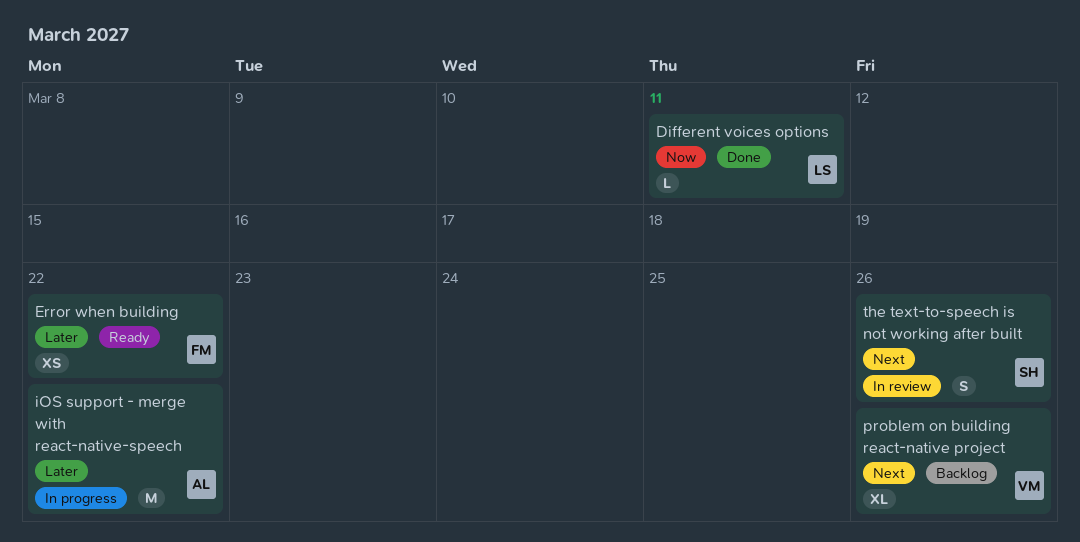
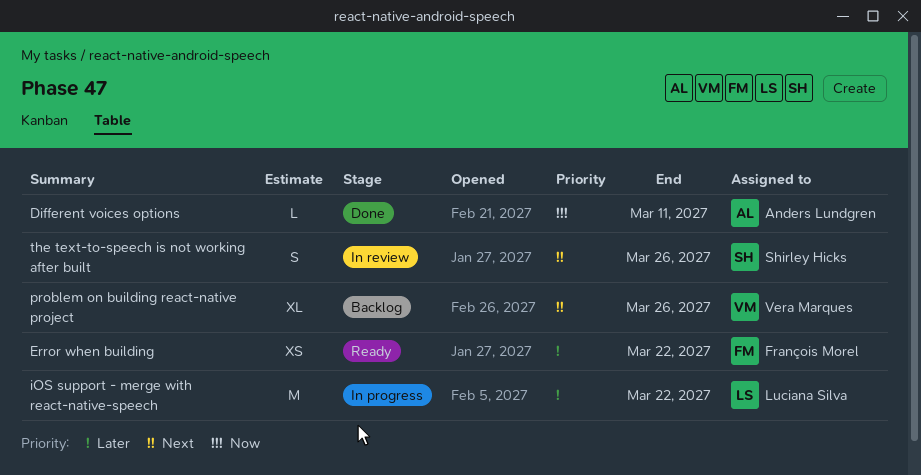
Different voices options, owner: Luciana Silva -> Anders Lundgren
iOS support - merge with react-native-speech, owner: Anders Lundgren -> Luciana Silva

